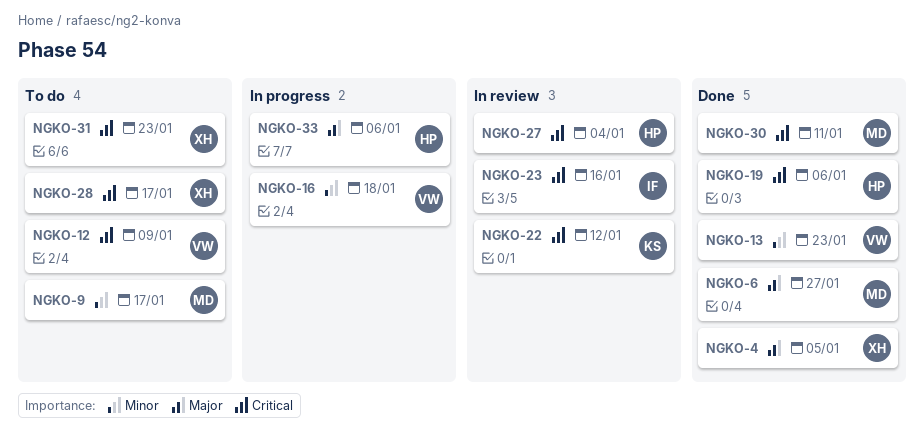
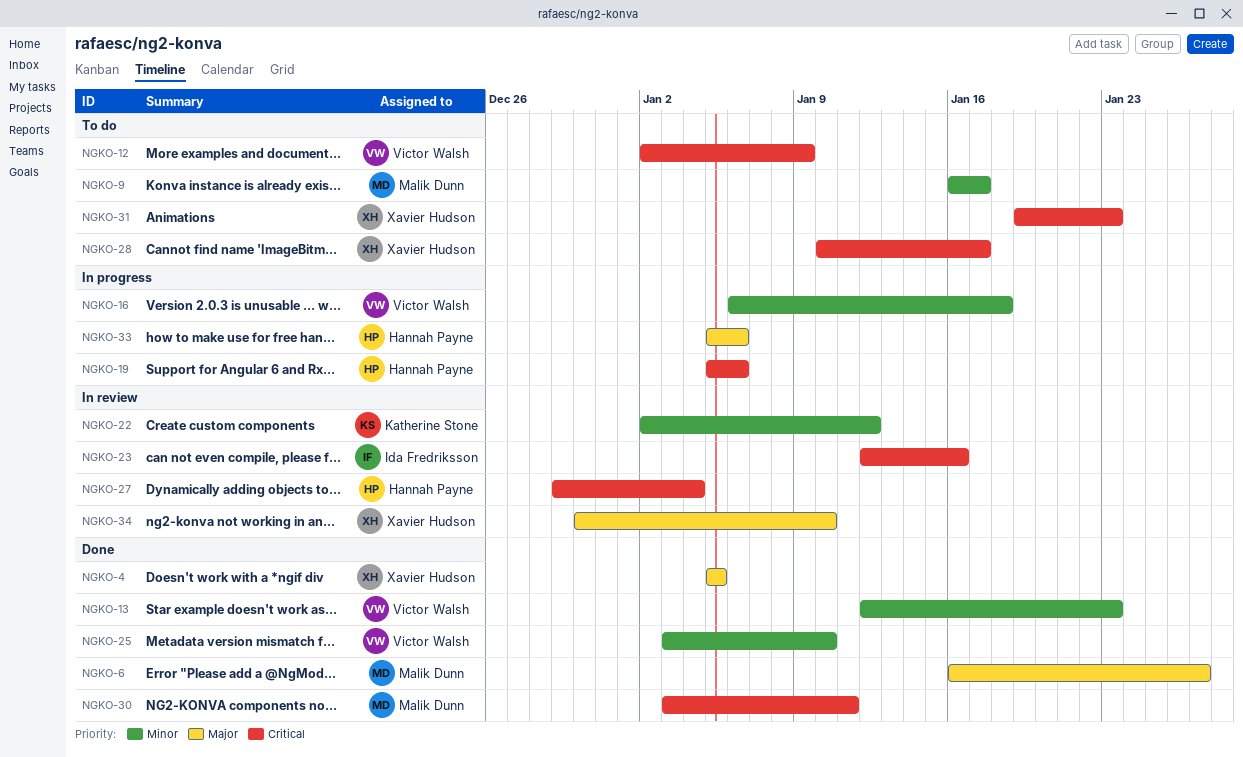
NGKO-19, status: Done -> In progress
NGKO-22, priority: Critical -> Minor
NGKO-25: none -> present
NGKO-34: none -> present

